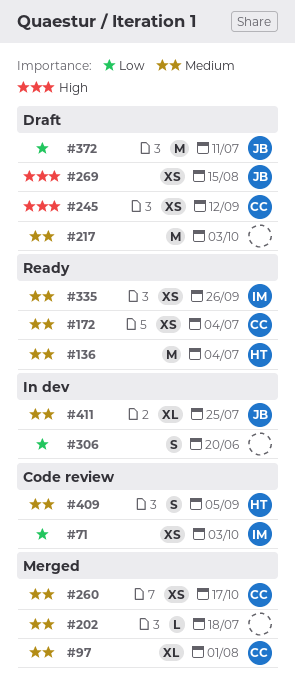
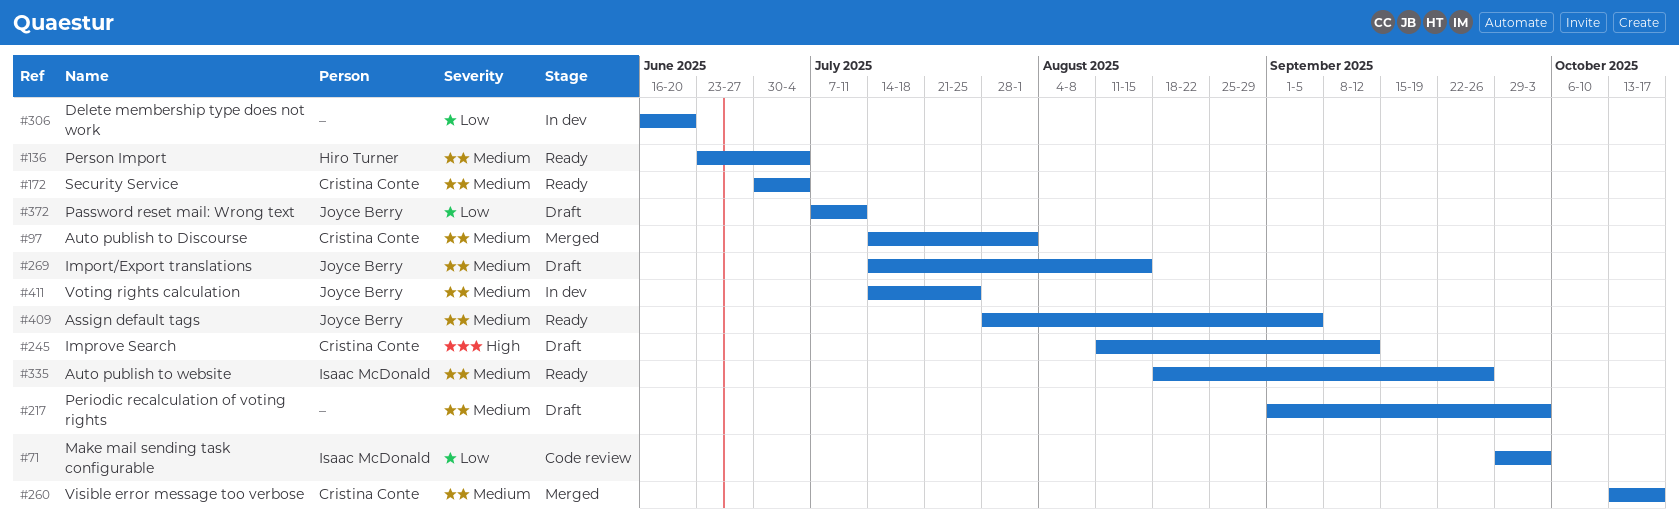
#202: present -> none
#269, priority: High -> Medium
#409, status: Code review -> Ready
#409, owner: Hiro Turner -> Joyce Berry

